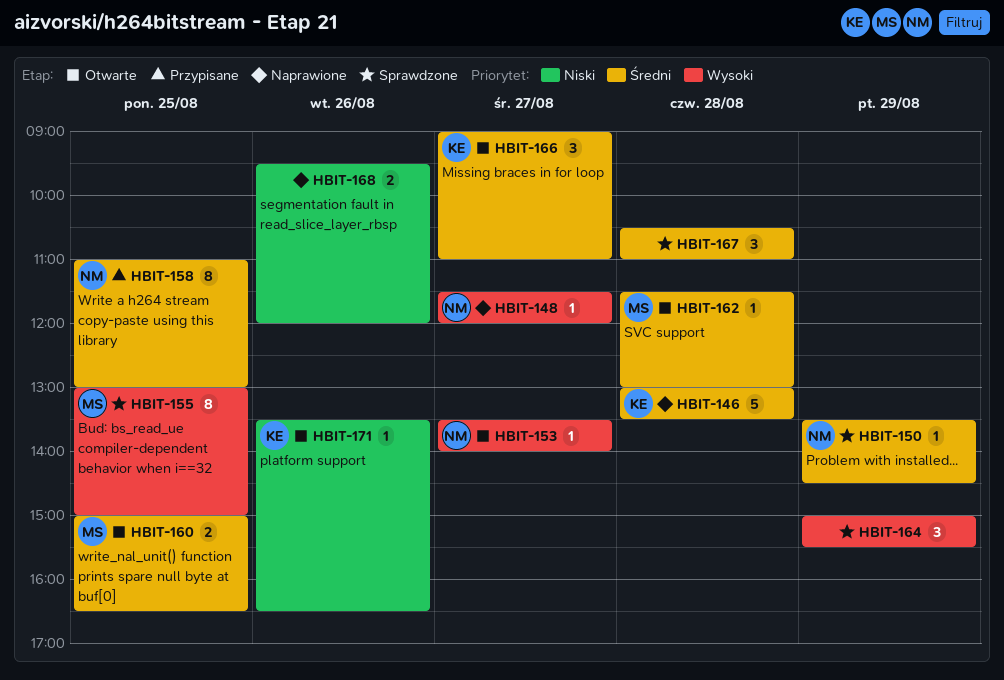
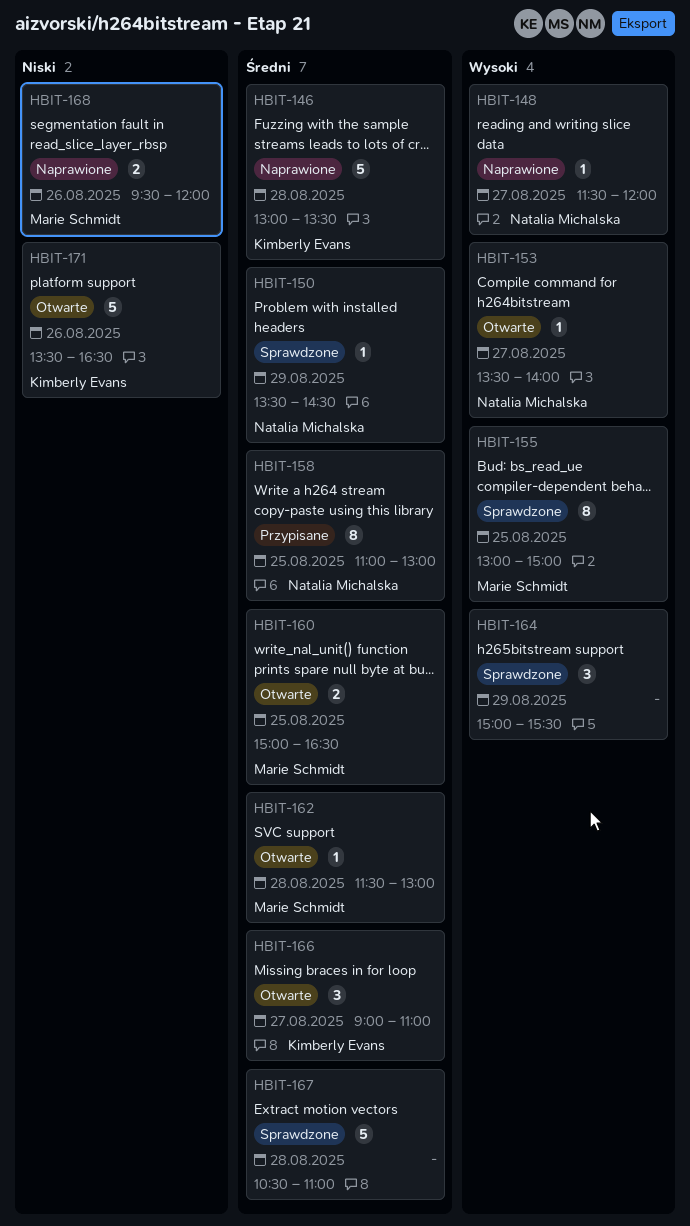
HBIT-167, estimate: 3 -> 5
HBIT-168, owner: none -> Marie Schmidt
HBIT-171, estimate: 1 -> 5

